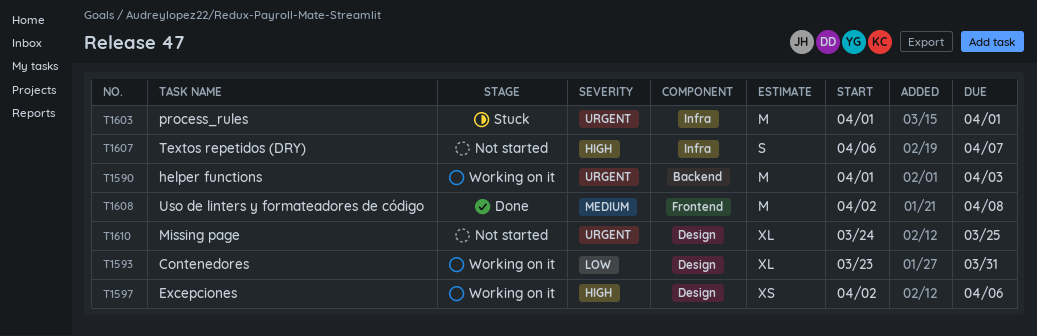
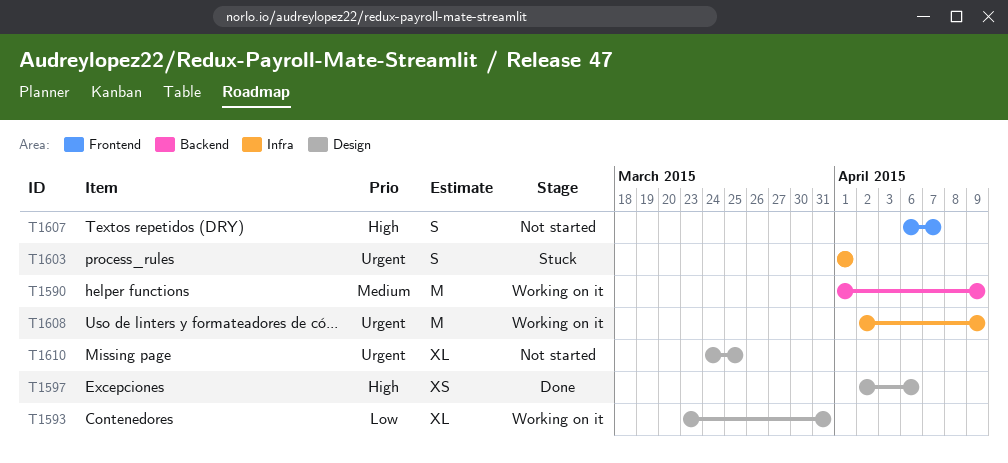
T1590, priority: Urgent -> Medium
T1590, due: Apr 3 -> Apr 9
T1597, status: Working on it -> Done
T1603, estimate: M -> S
T1607, label: Infra -> Frontend
T1608, status: Done -> Working on it
T1608, priority: Medium -> Urgent
T1608, label: Frontend -> Infra
T1608, due: Apr 8 -> Apr 9

